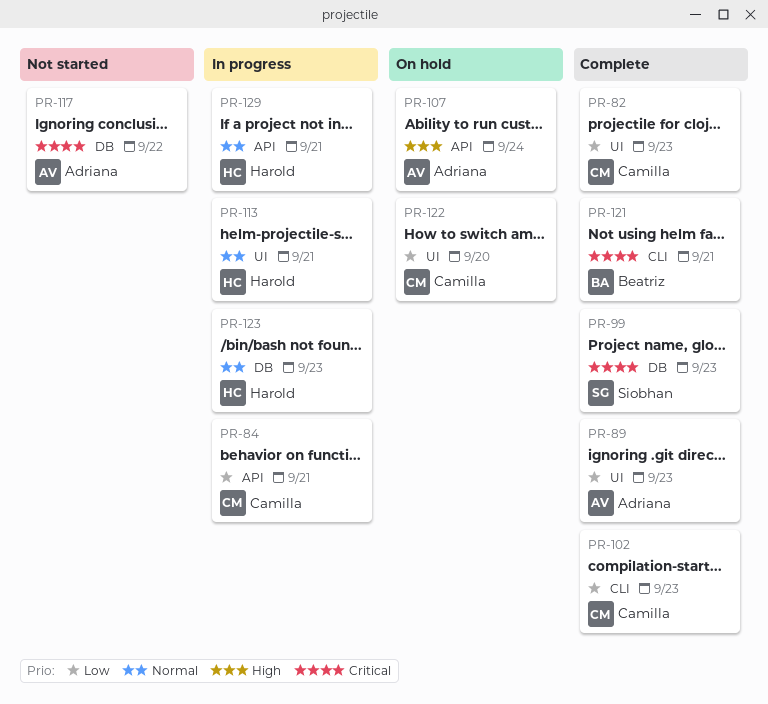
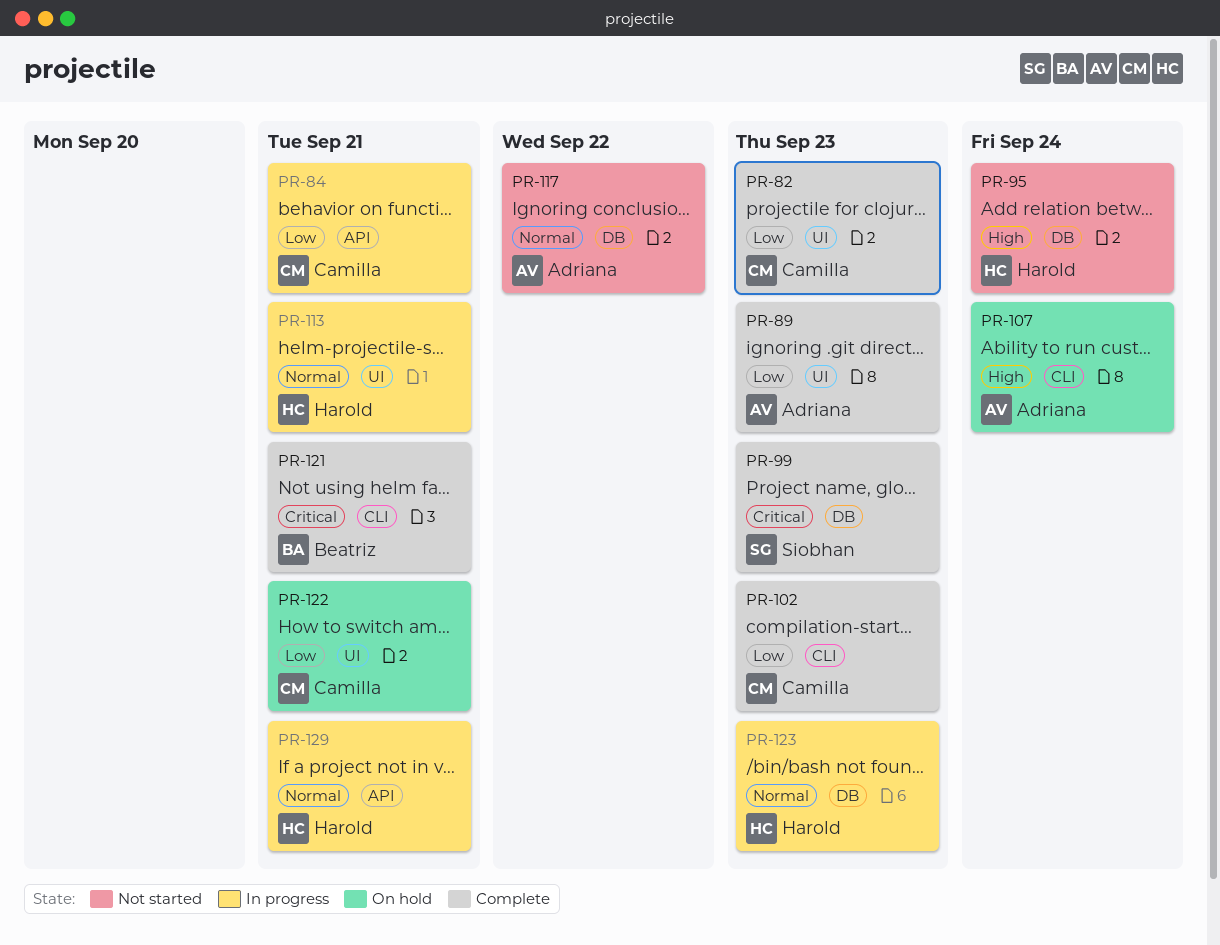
PR-95: none -> present
PR-107, label: API -> CLI
PR-117, priority: Critical -> Normal
PR-122, due: Sep 20 -> Sep 21

